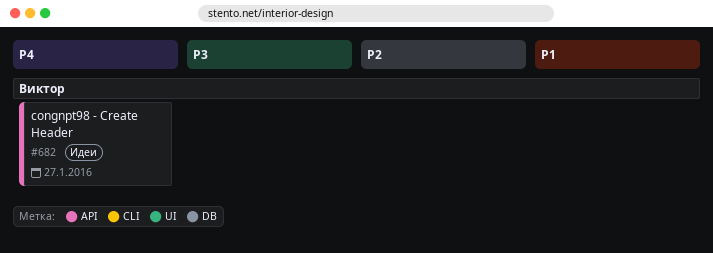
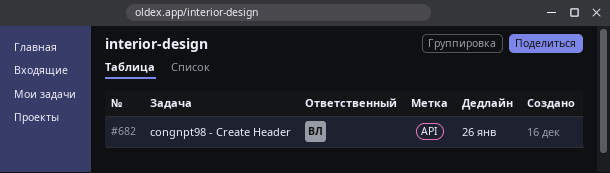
#682, due: Jan 27 -> Jan 26

